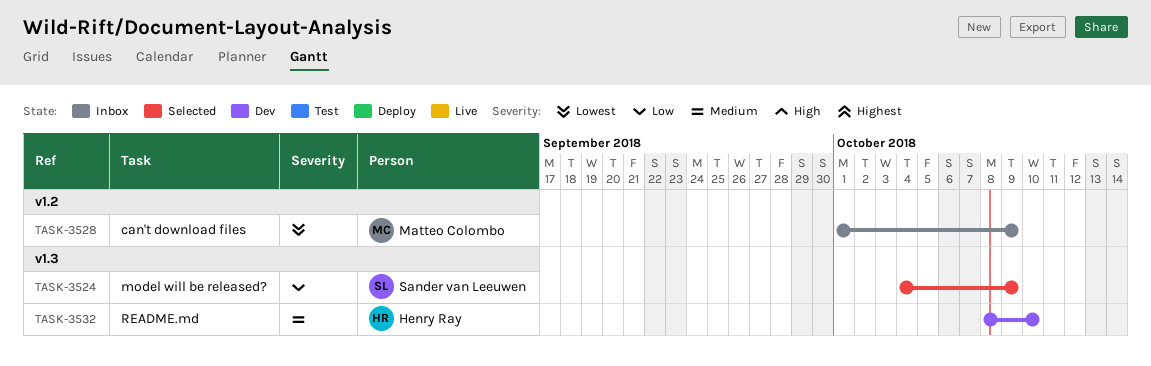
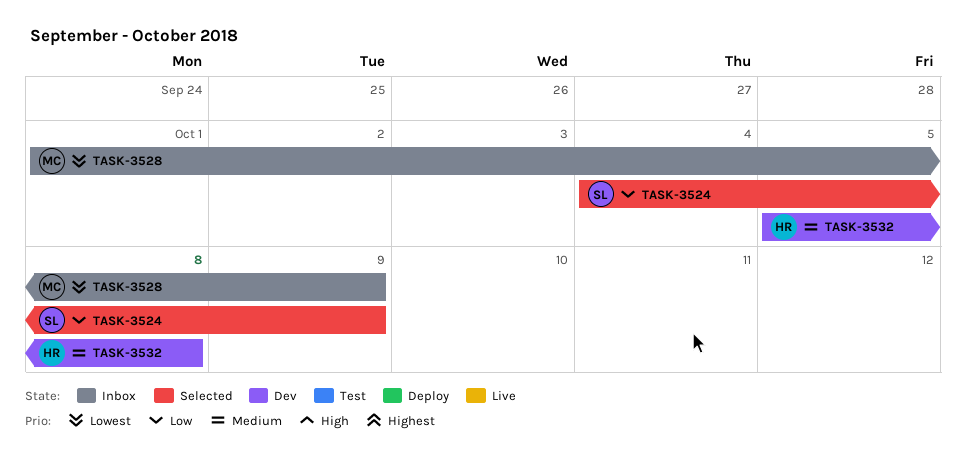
TASK-3532, start: Oct 8 -> Oct 5
TASK-3532, due: Oct 10 -> Oct 8

